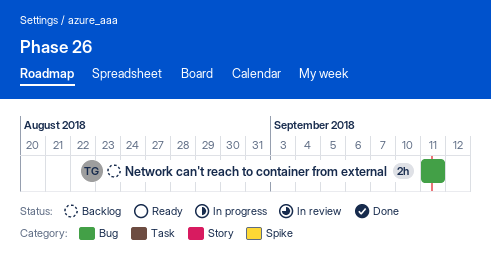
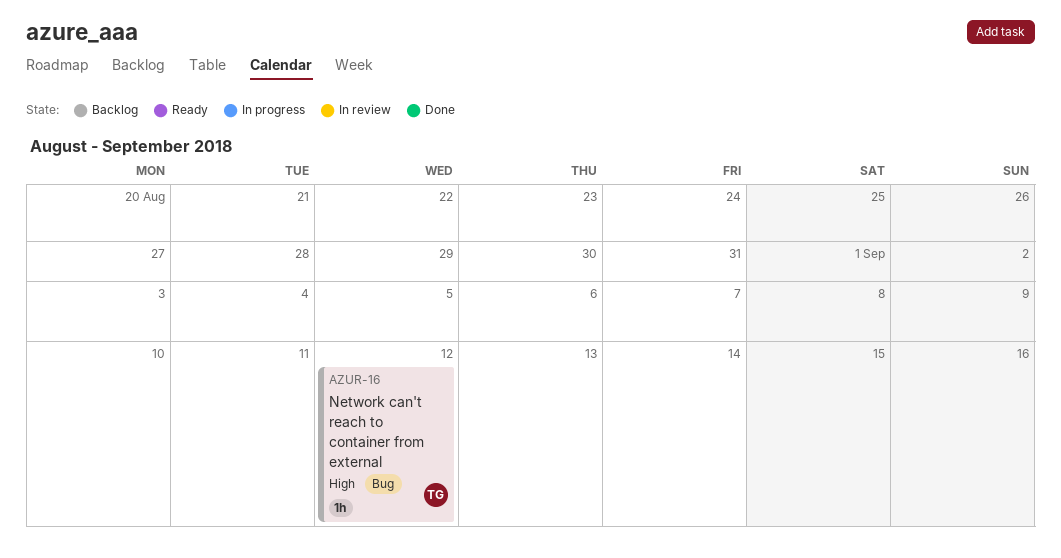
Network can't reach to container from external, estimate: 2h -> 1h
Network can't reach to container from external, due: Sep 11 -> Sep 12

